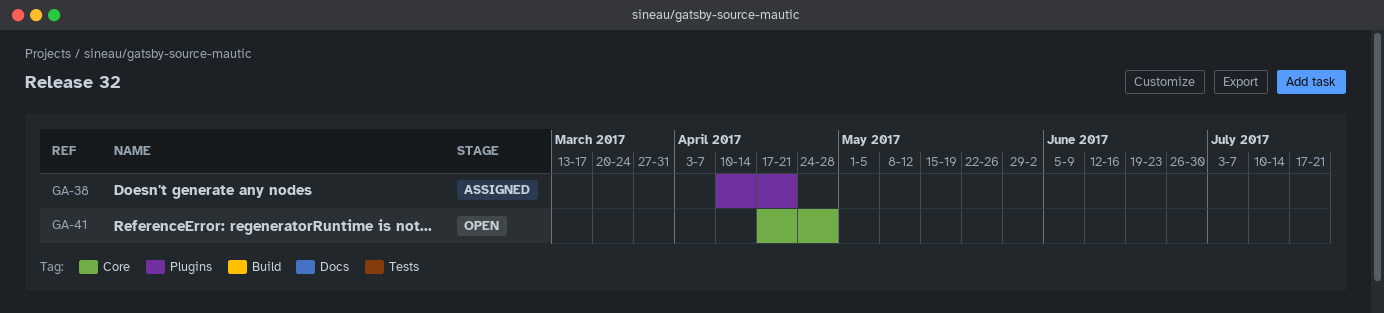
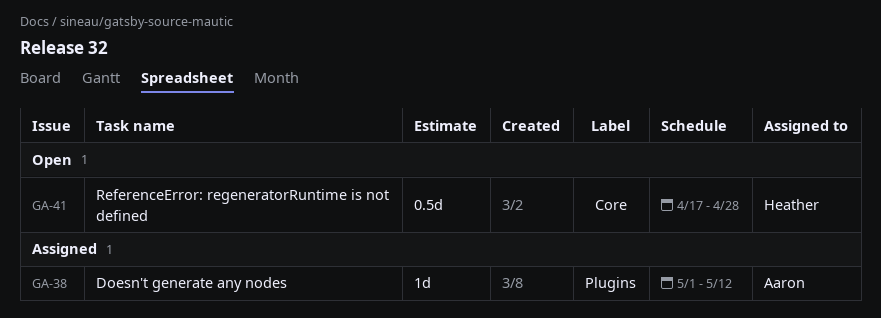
GA-38, start: Apr 10 -> May 1
GA-38, due: Apr 21 -> May 12

